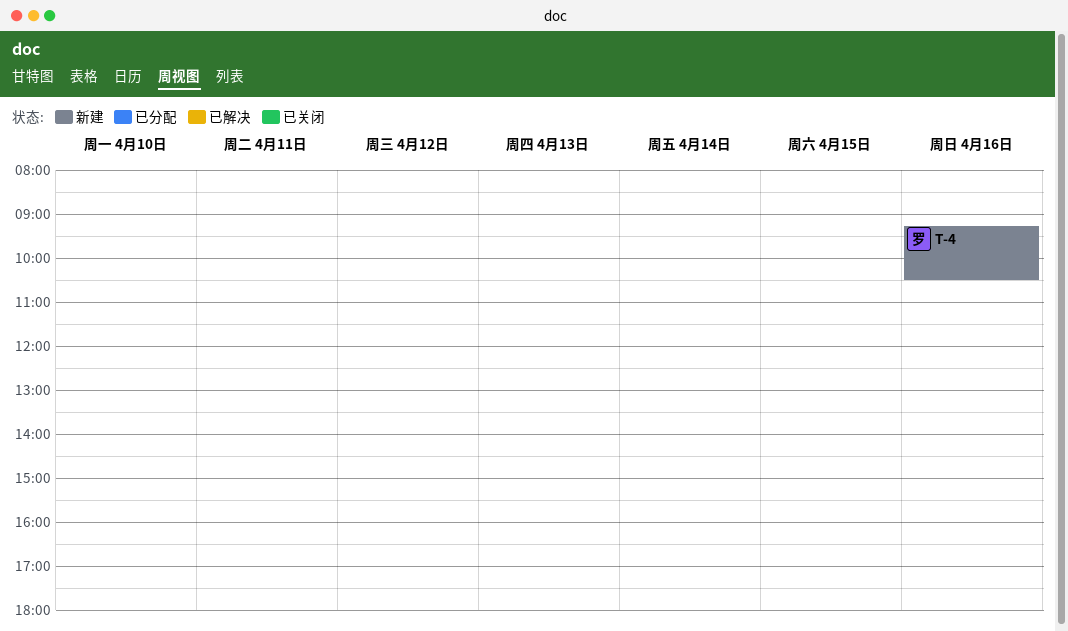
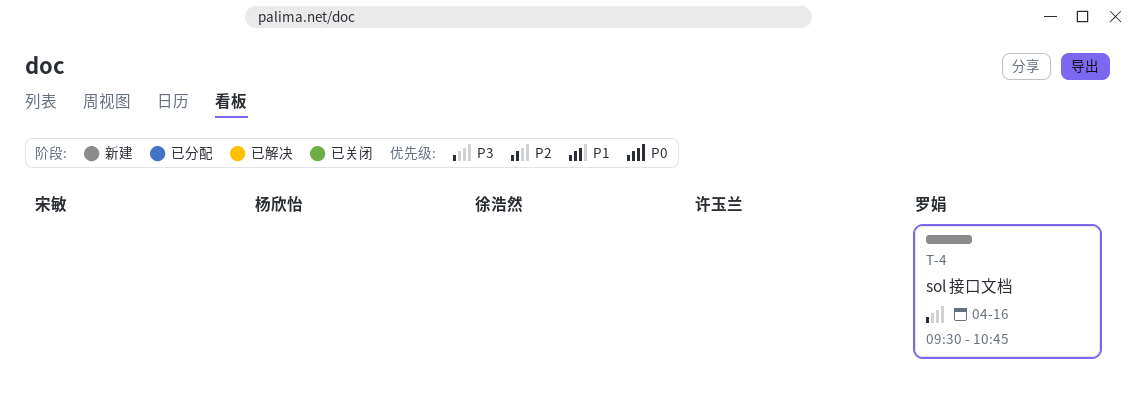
T-4, begins: 09:15 -> 09:30
T-4, ends: 10:30 -> 10:45

